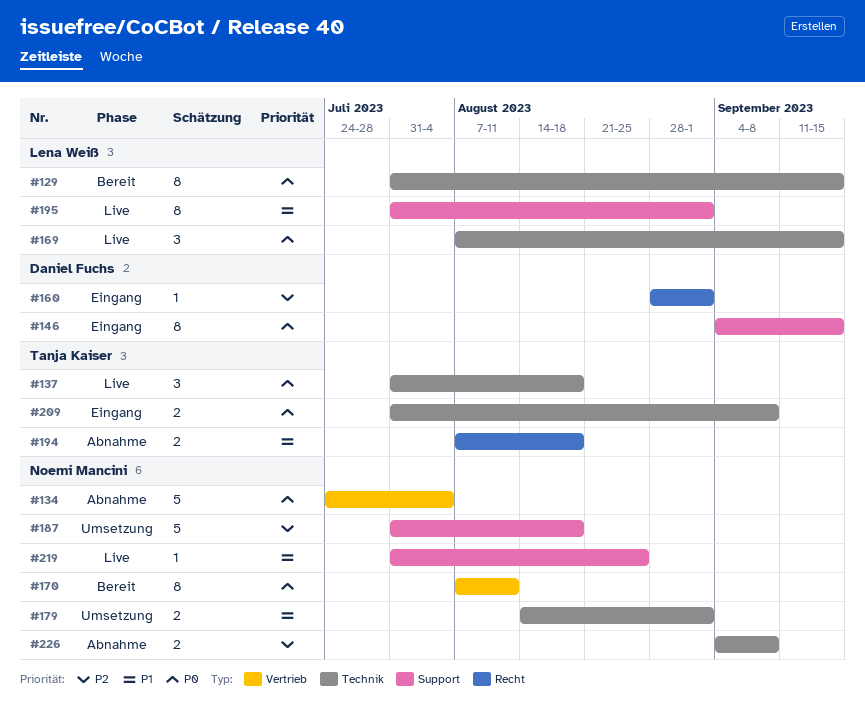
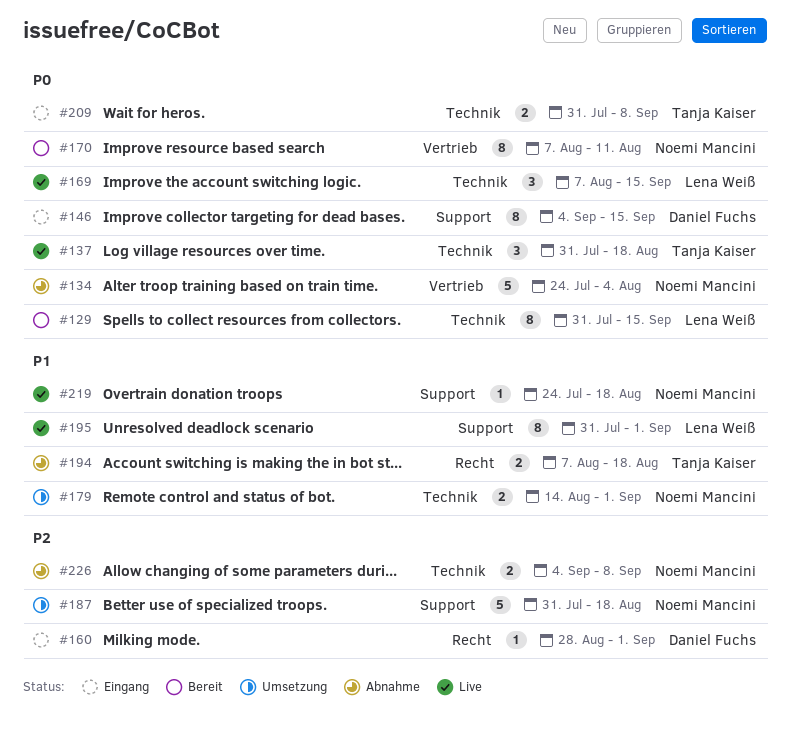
#219, start: Jul 31 -> Jul 24
#219, due: Aug 25 -> Aug 18

